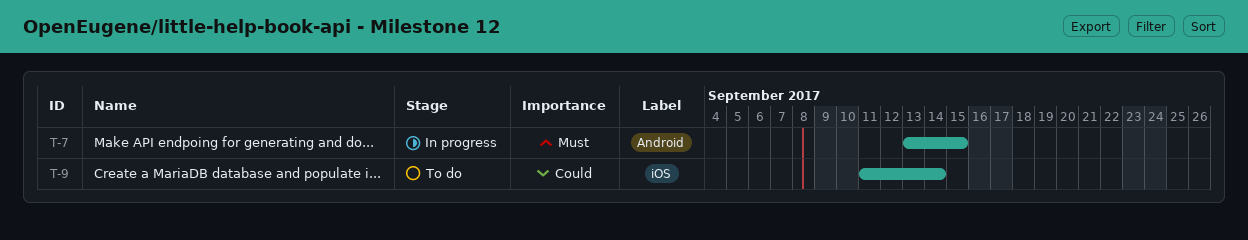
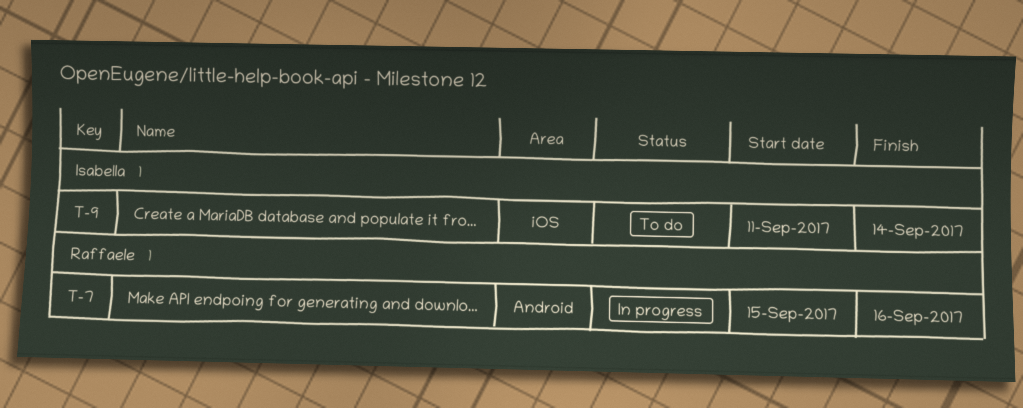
T-7, start: Sep 13 -> Sep 15
T-7, due: Sep 15 -> Sep 16

